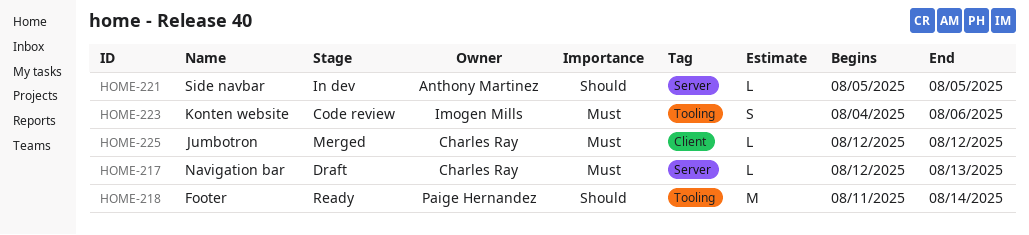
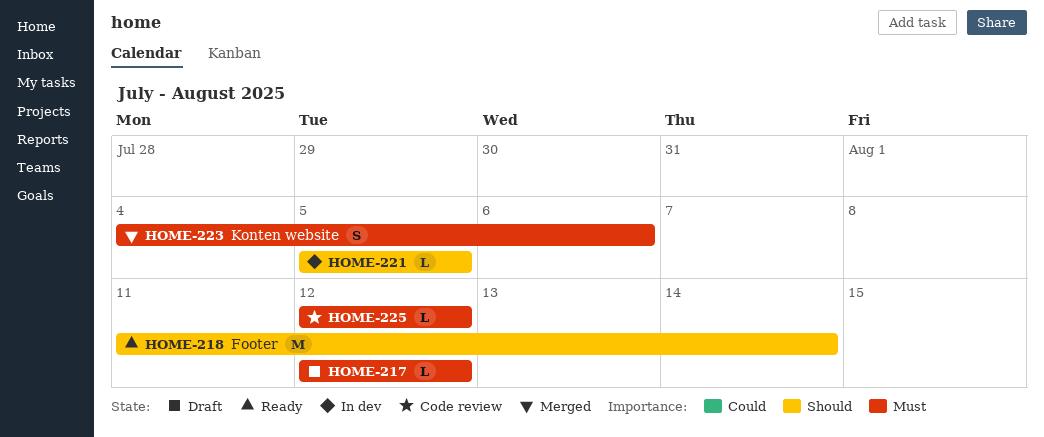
HOME-217, due: Aug 13 -> Aug 12
HOME-223, status: Code review -> Merged
HOME-225, status: Merged -> Code review

